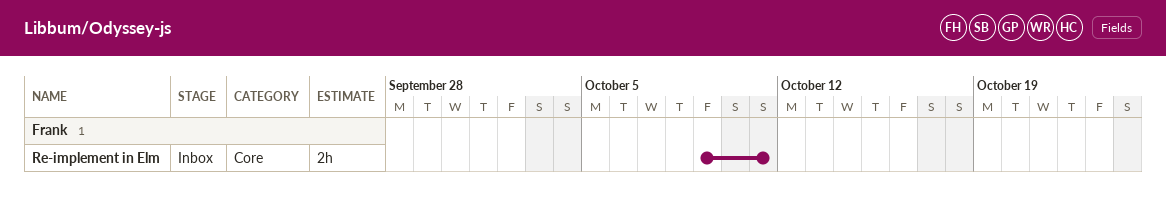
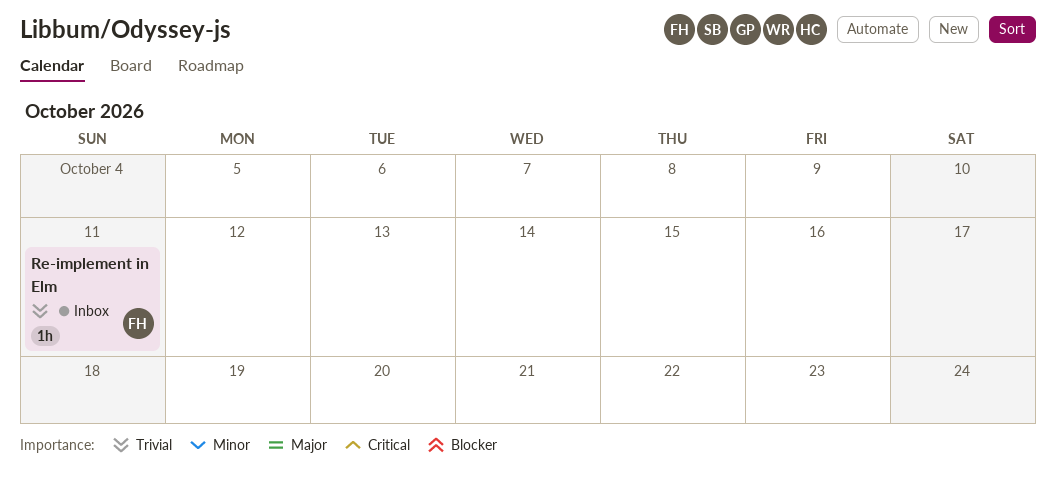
Re-implement in Elm, estimate: 2h -> 1h

